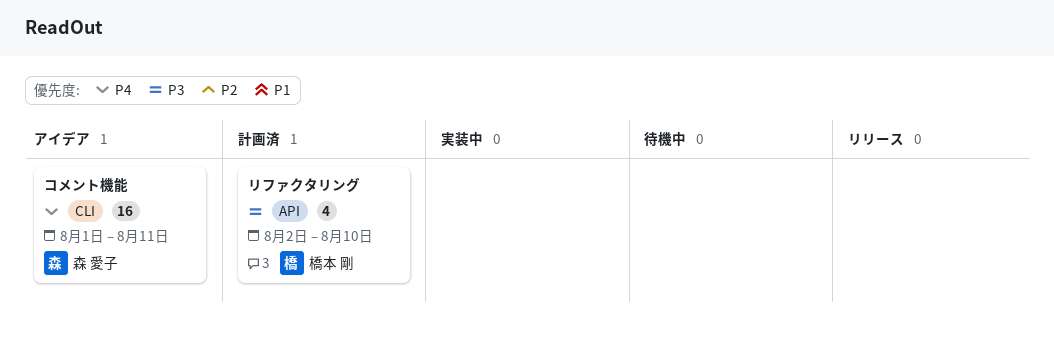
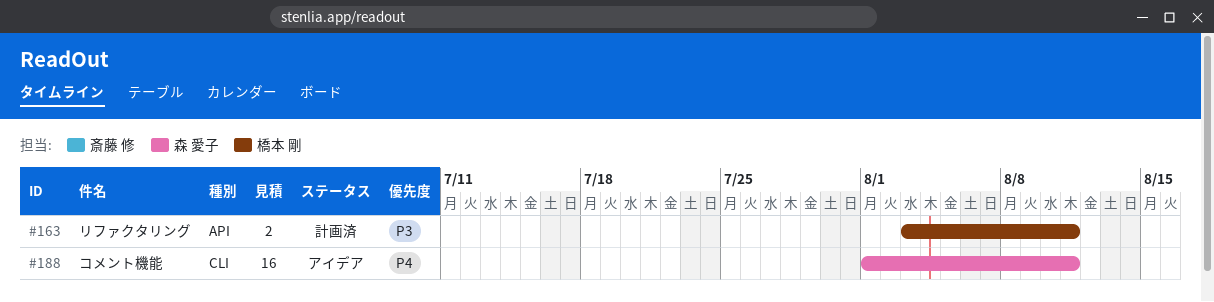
リファクタリング, estimate: 4 -> 2
リファクタリング, start: Aug 2 -> Aug 3
リファクタリング, due: Aug 10 -> Aug 11

